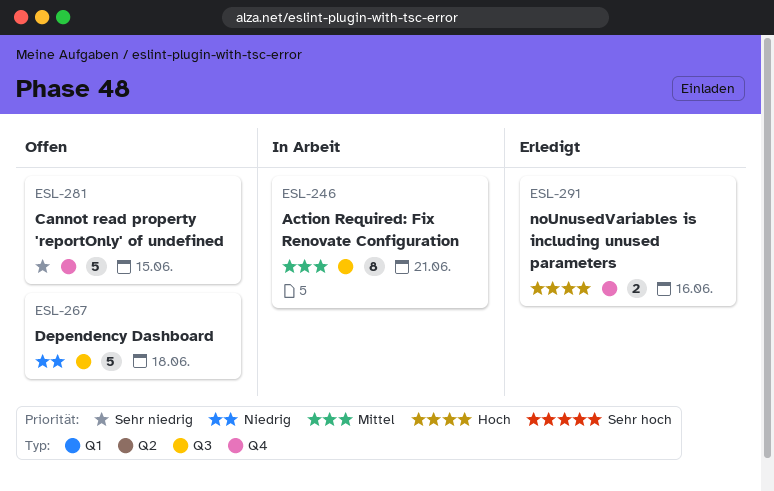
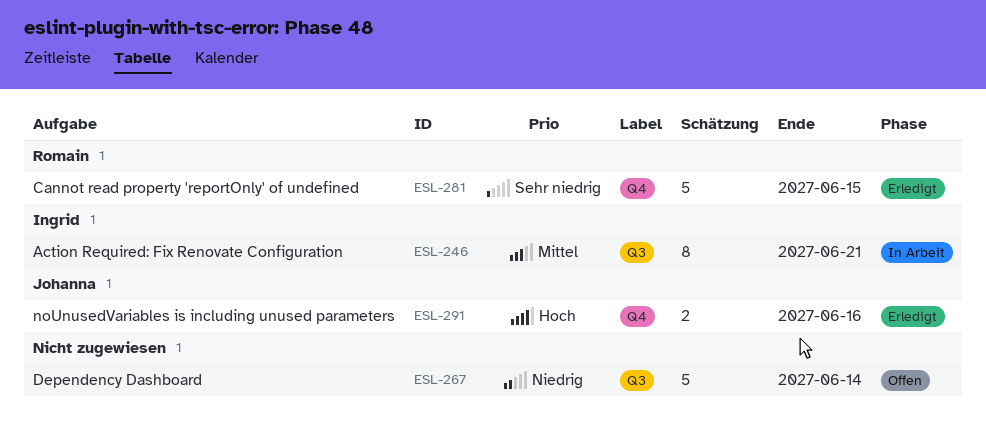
ESL-267, due: Jun 18 -> Jun 14
ESL-281, status: Offen -> Erledigt

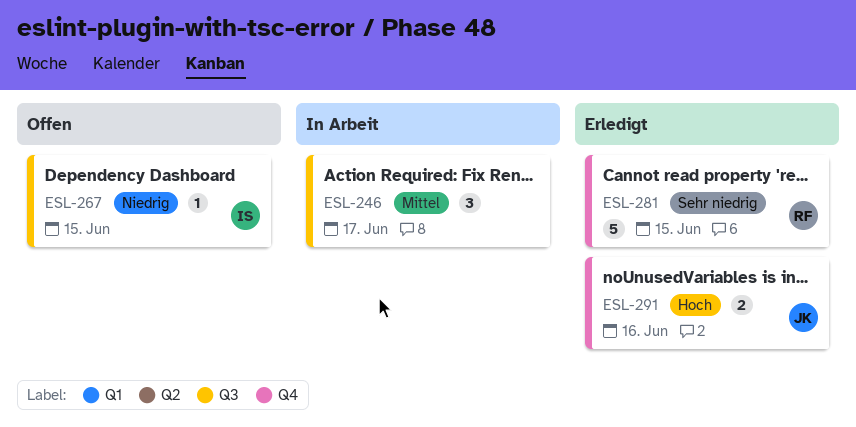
ESL-246, owner: Ingrid -> none
ESL-246, estimate: 8 -> 3
ESL-246, due: Jun 21 -> Jun 17
ESL-267, owner: none -> Ingrid
ESL-267, estimate: 5 -> 1
ESL-267, due: Jun 14 -> Jun 15

